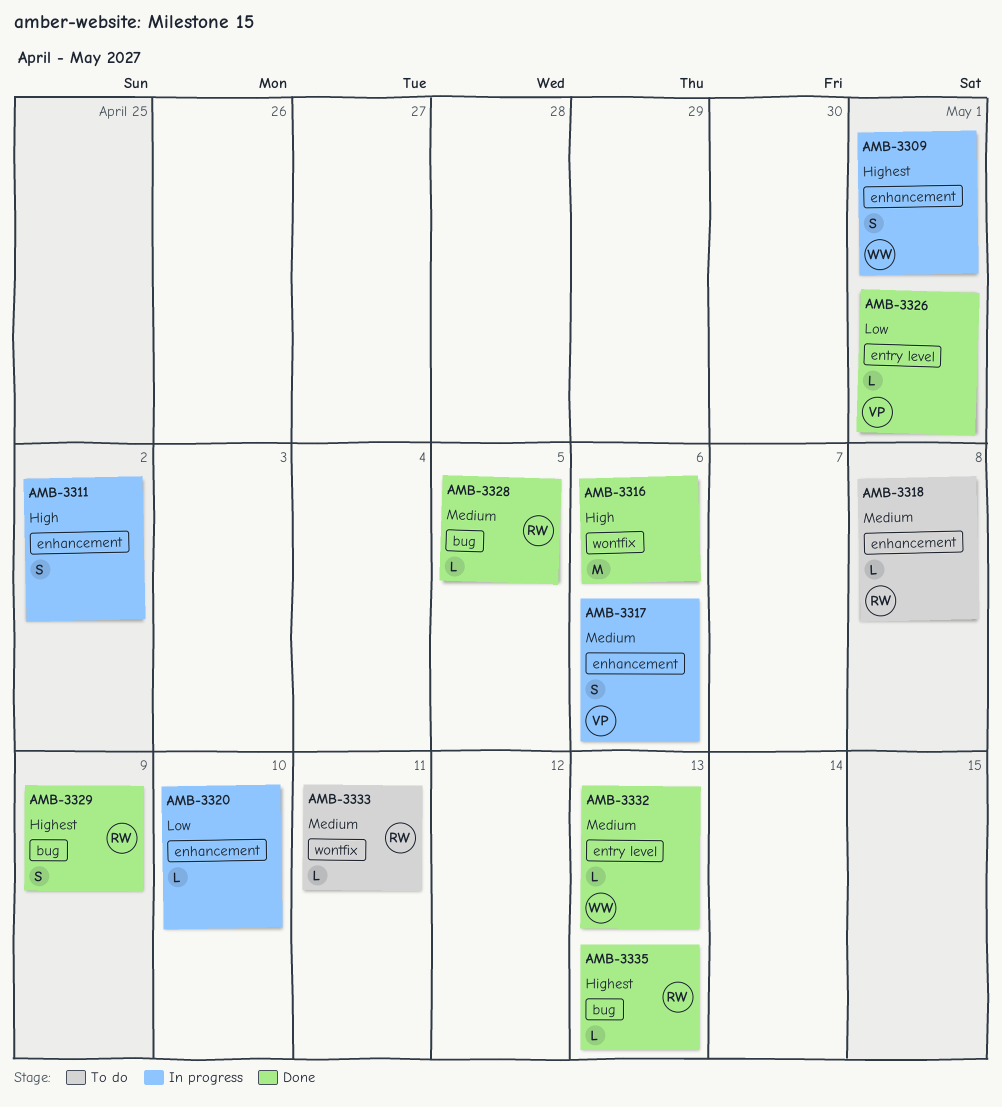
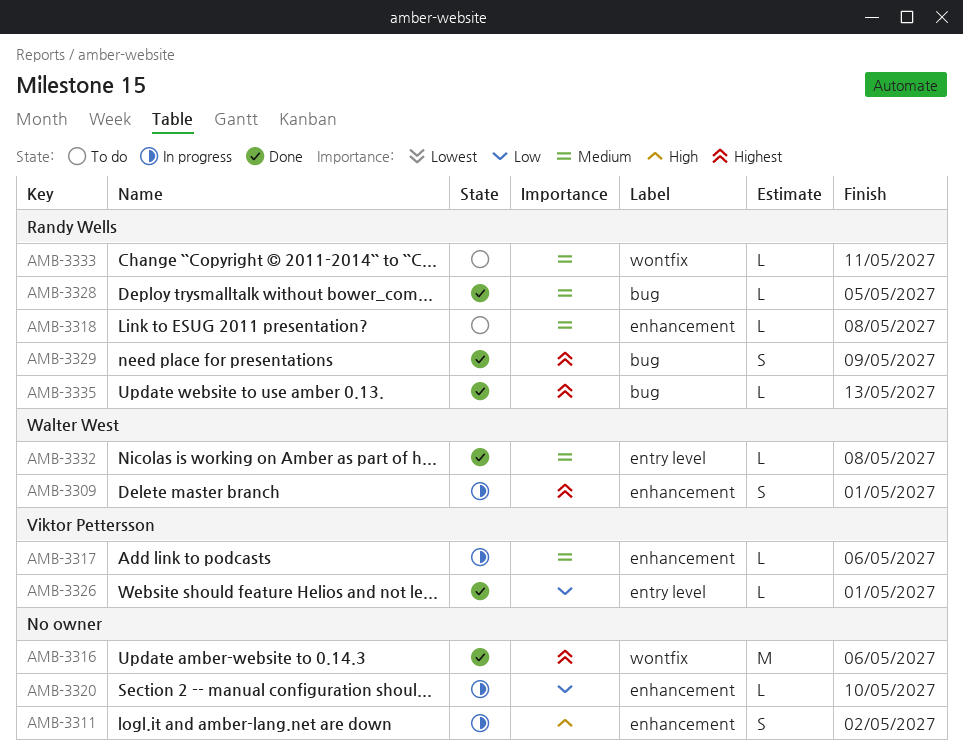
AMB-3316, priority: High -> Highest
AMB-3317, estimate: S -> L
AMB-3332, due: May 13 -> May 8

